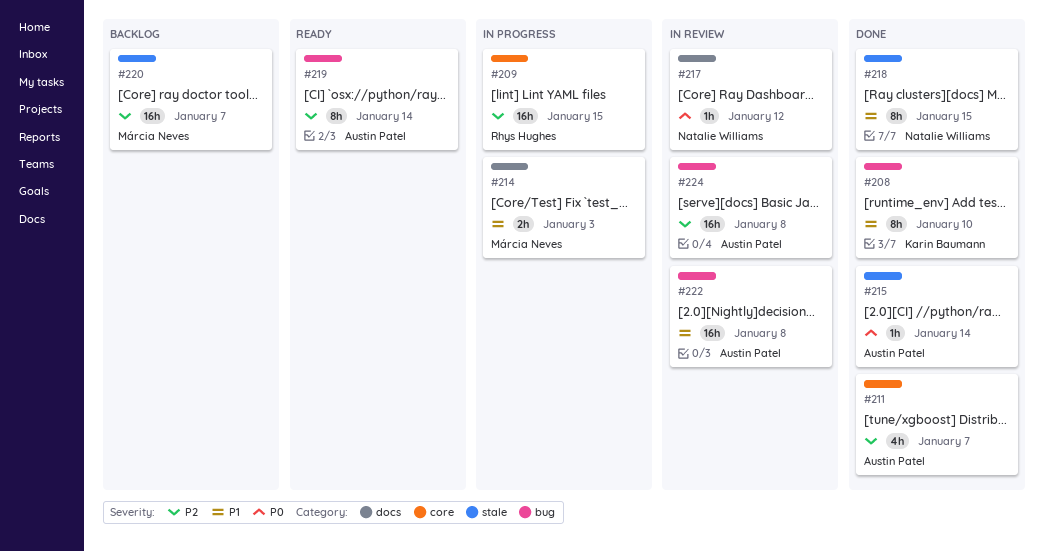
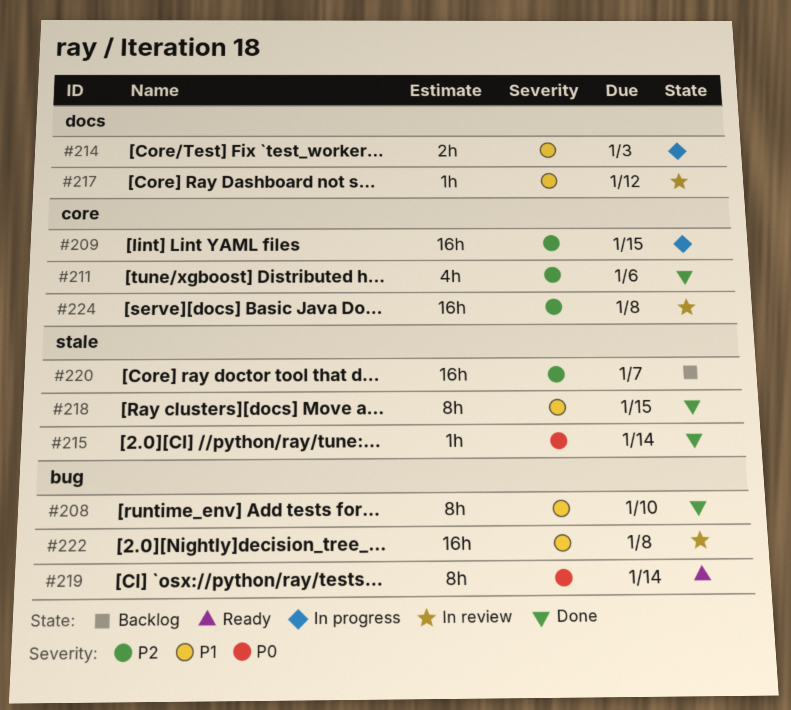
#211, due: Jan 7 -> Jan 6
#217, priority: P0 -> P1
#219, priority: P2 -> P0
#224, label: bug -> core

